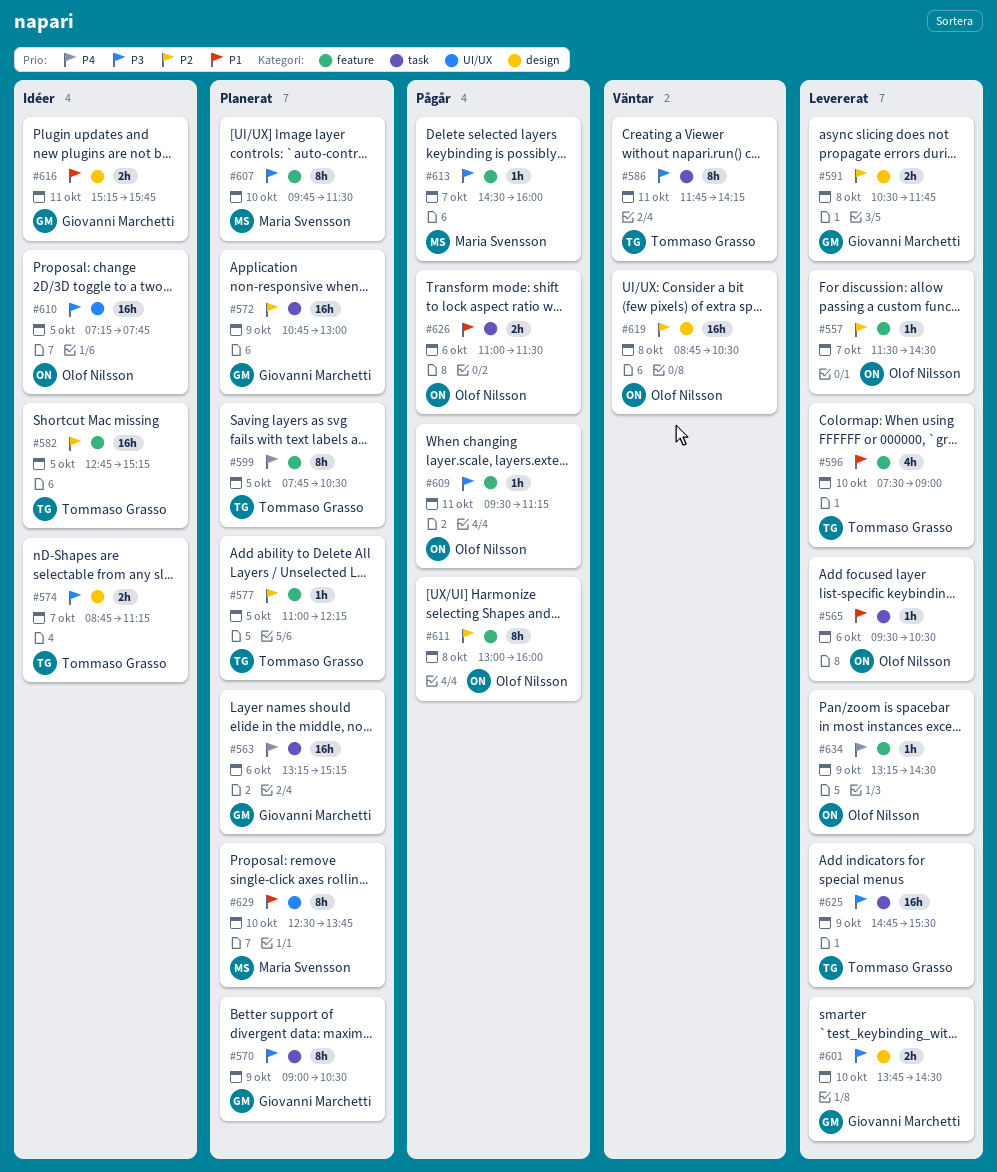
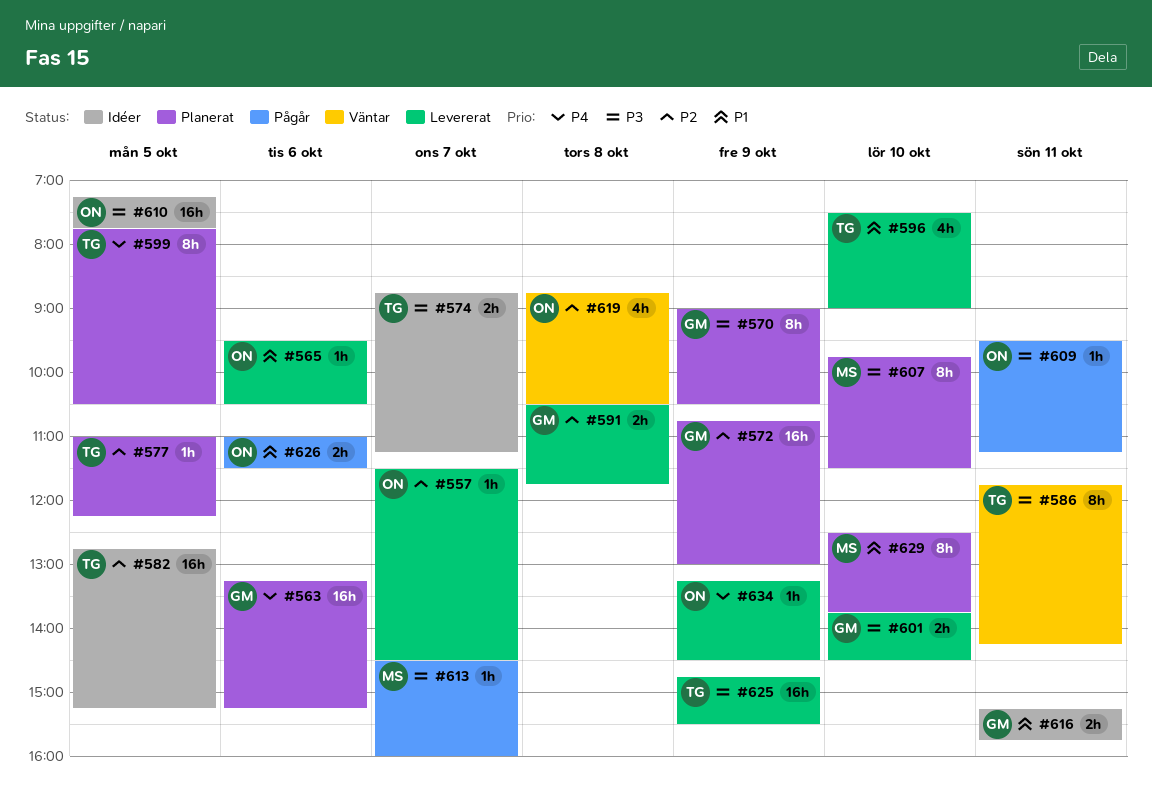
#611: present -> none
#619, estimate: 16h -> 4h

